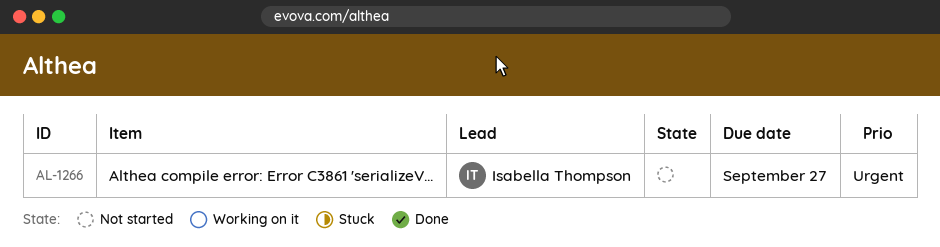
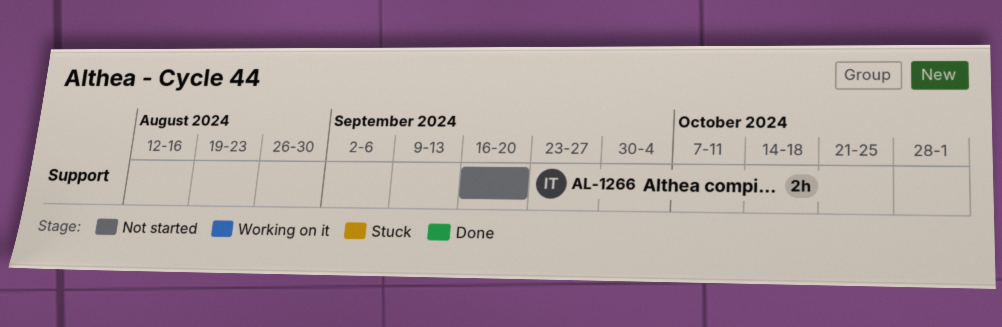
AL-1266, due: Sep 27 -> Sep 20

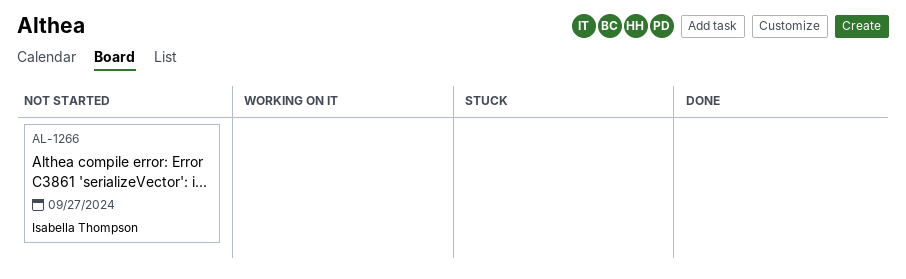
AL-1266, due: Sep 20 -> Sep 27

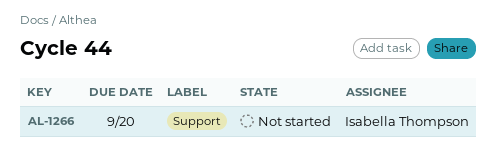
AL-1266, due: Sep 27 -> Sep 20

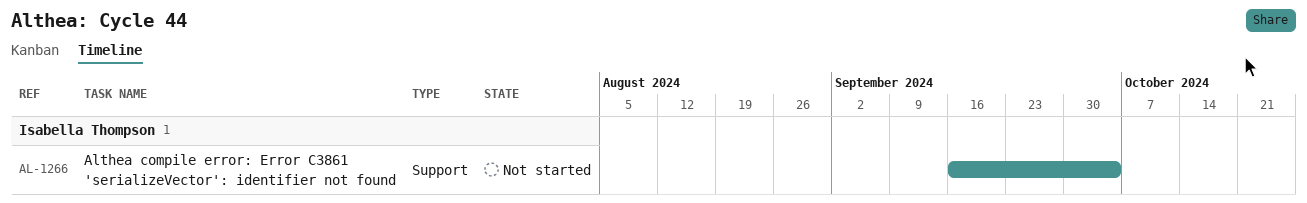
AL-1266, due: Sep 20 -> Oct 4

